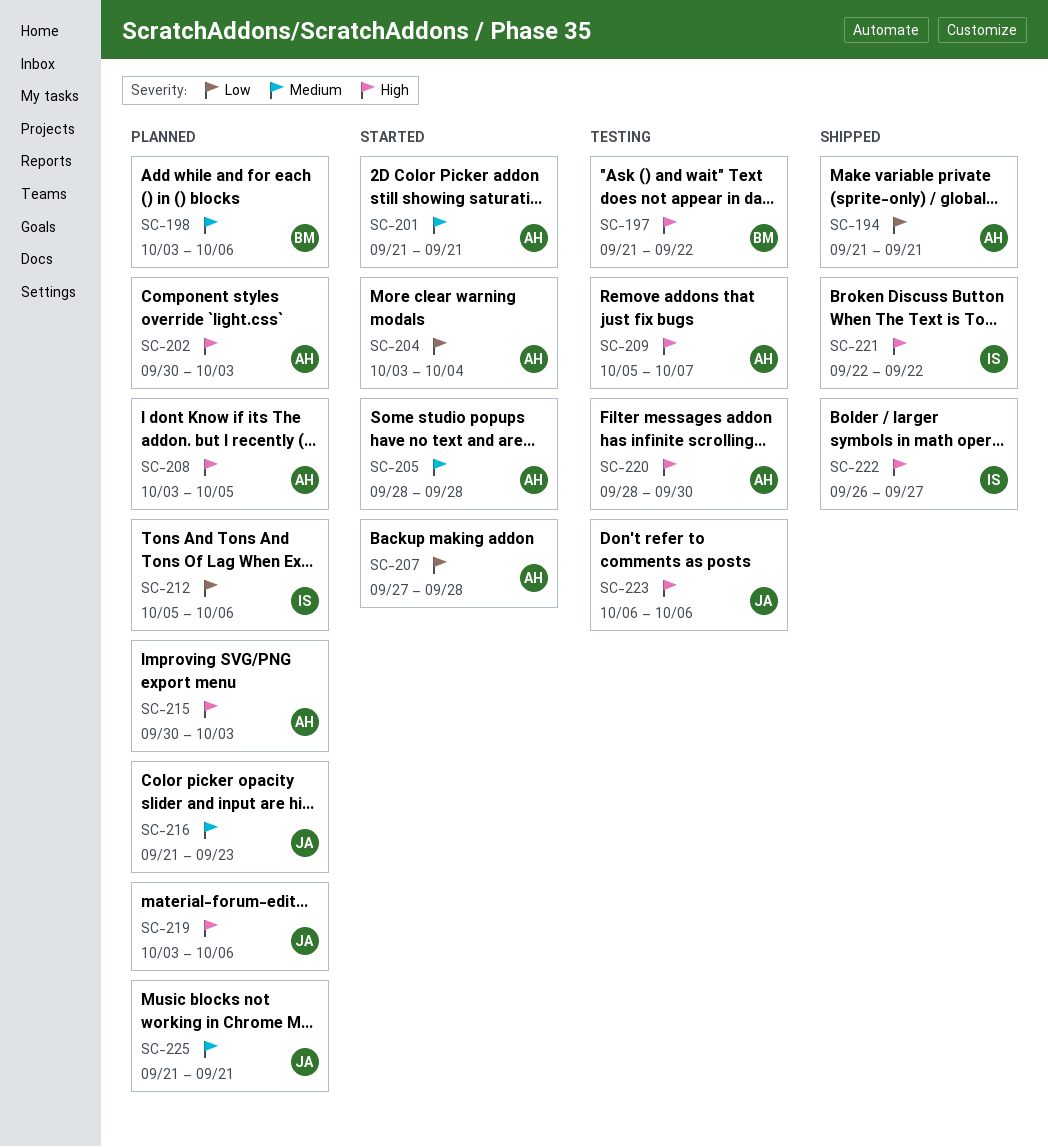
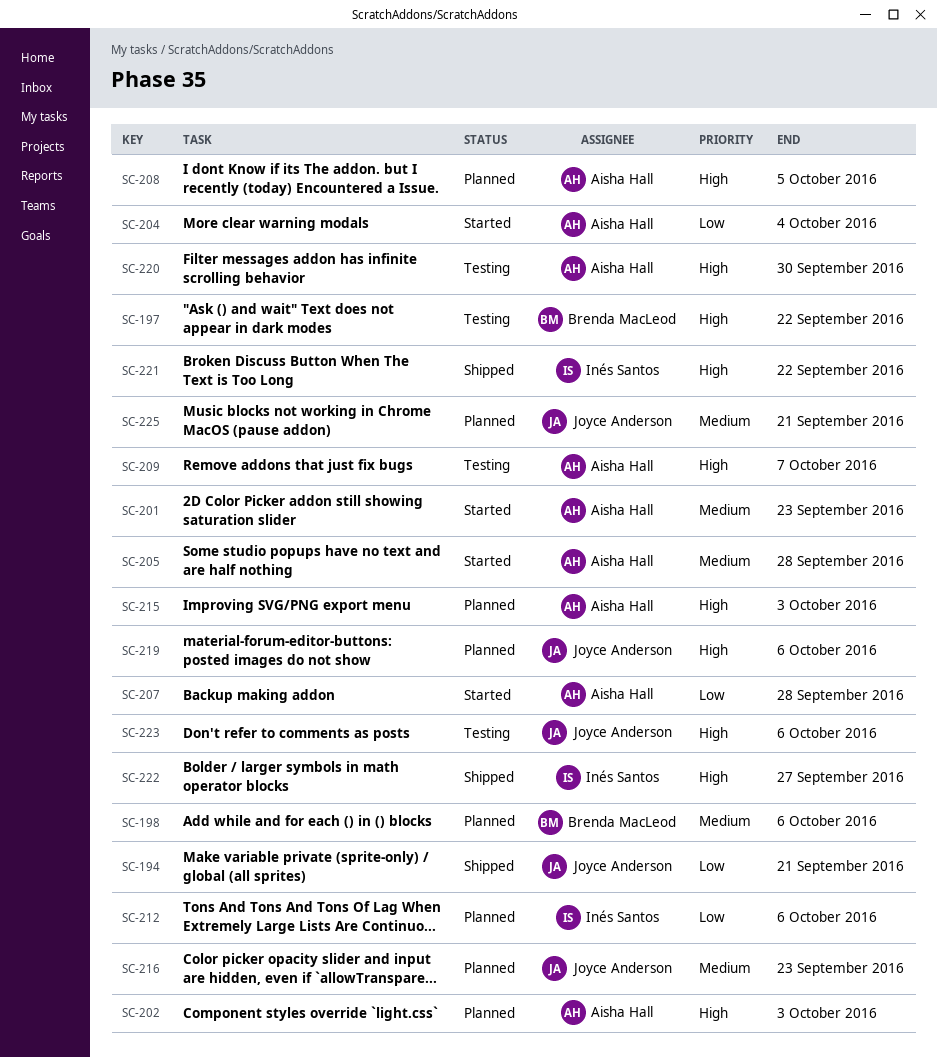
SC-194, owner: Aisha Hall -> Joyce Anderson
SC-201, due: Sep 21 -> Sep 23

